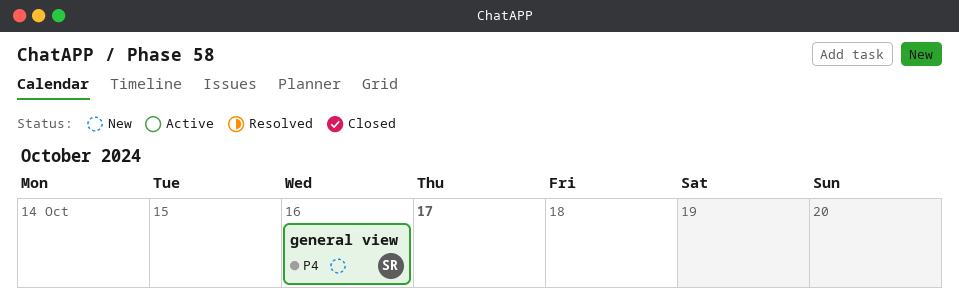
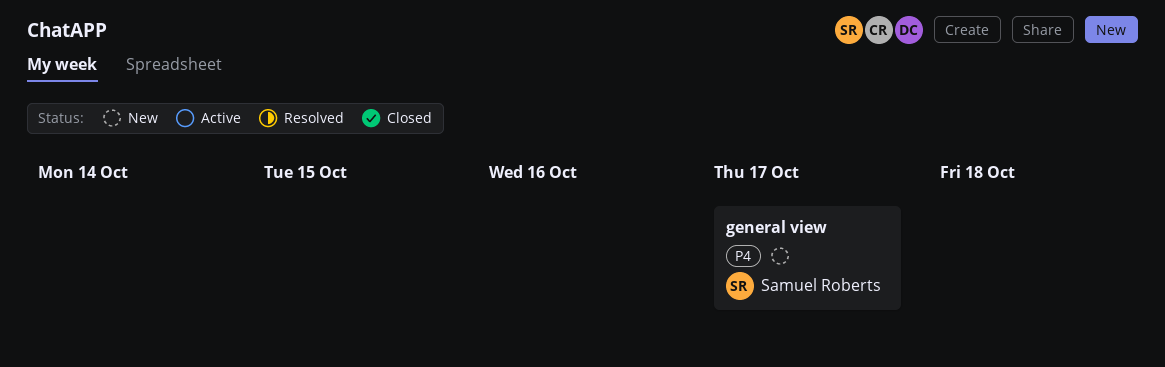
general view, due: Oct 16 -> Oct 17

